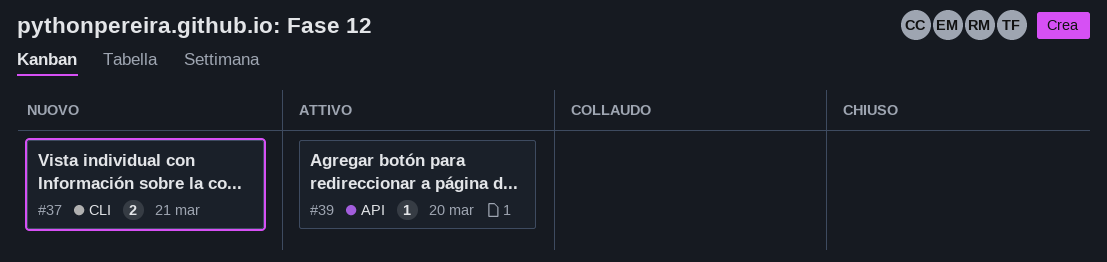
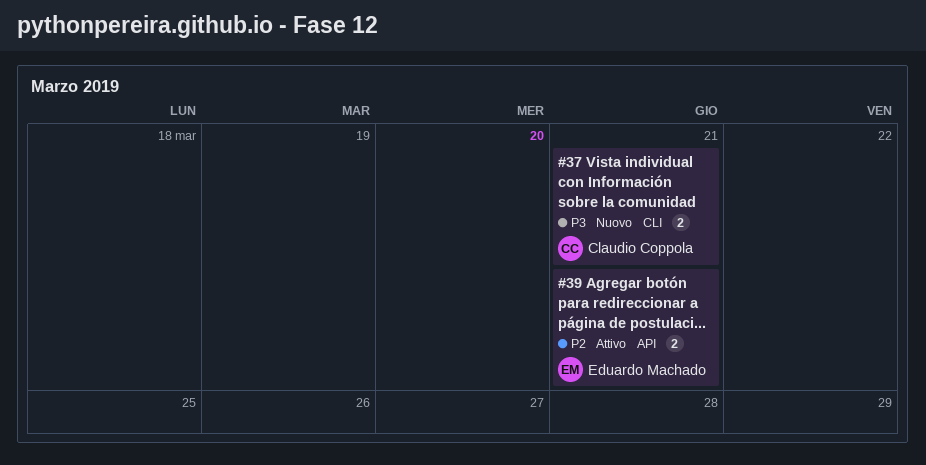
#39, estimate: 1 -> 2
#39, due: Mar 20 -> Mar 21

